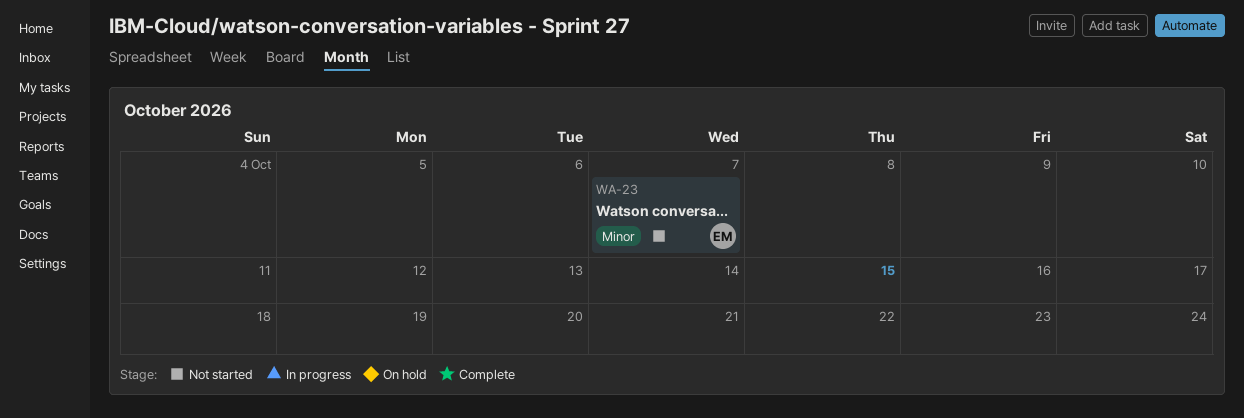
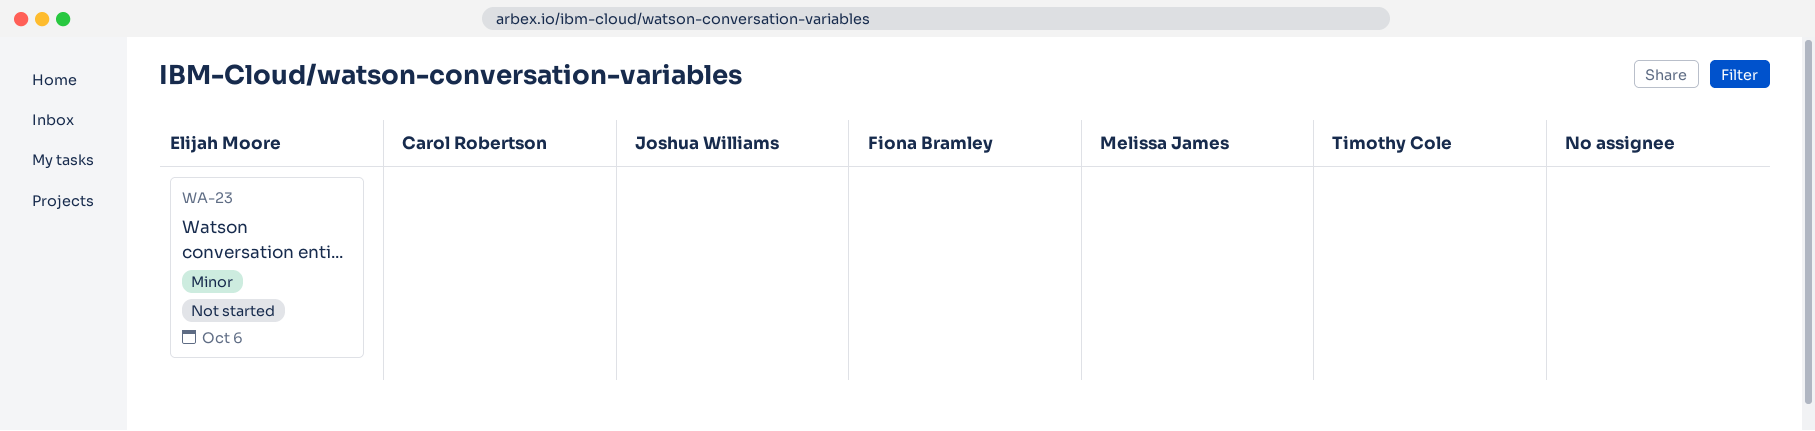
WA-23, due: Oct 7 -> Oct 6

